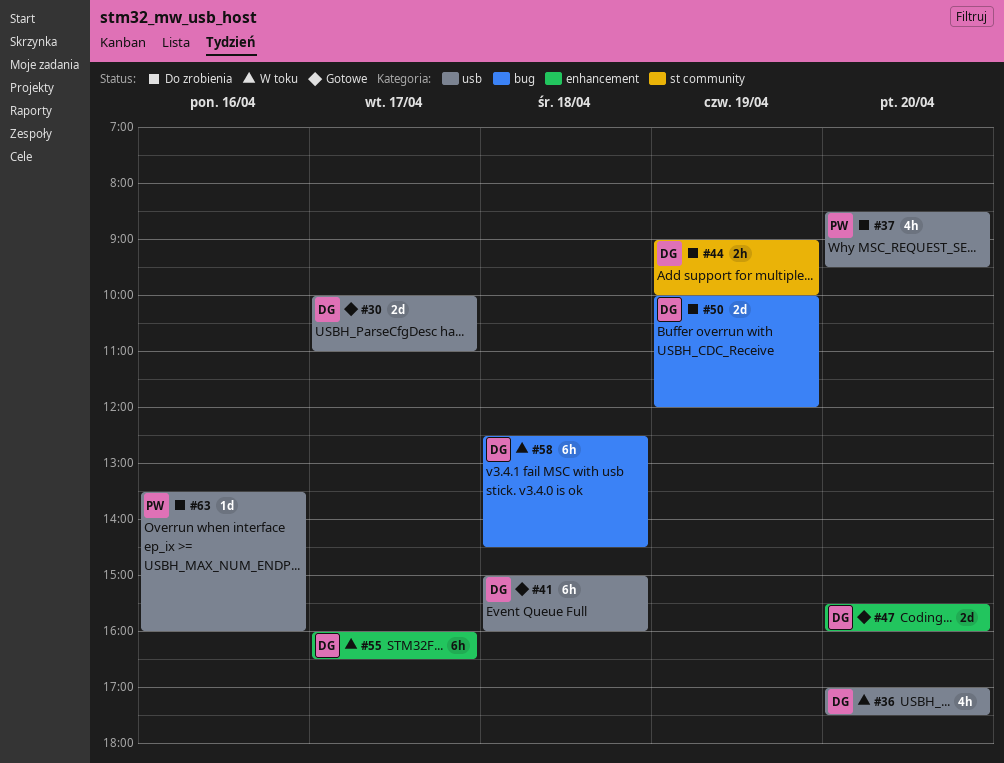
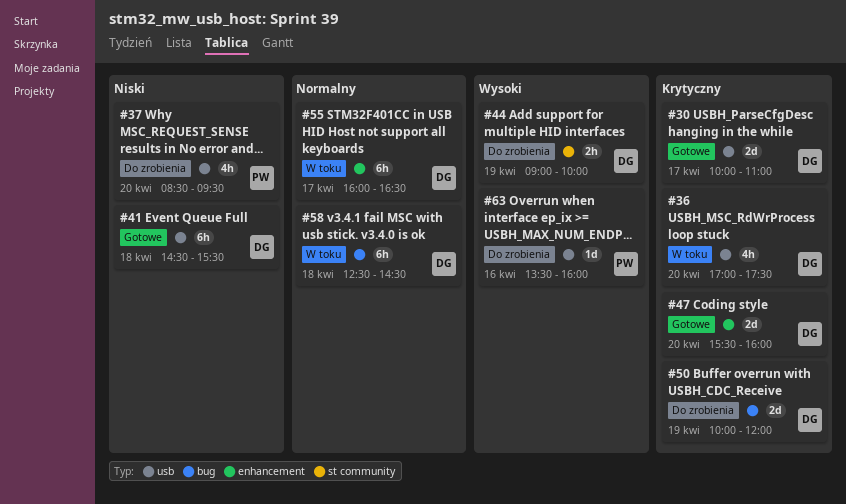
#41, begins: 15:00 -> 14:30
#41, ends: 16:00 -> 15:30

